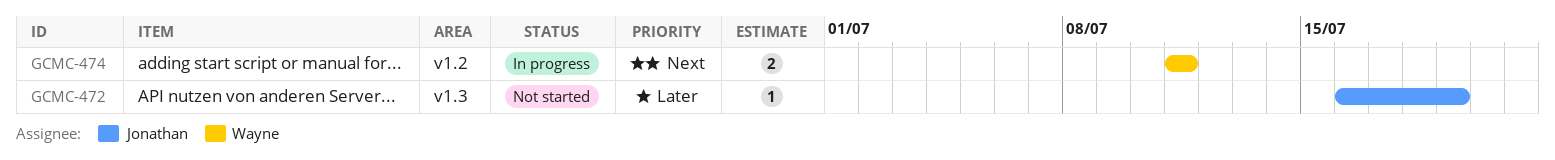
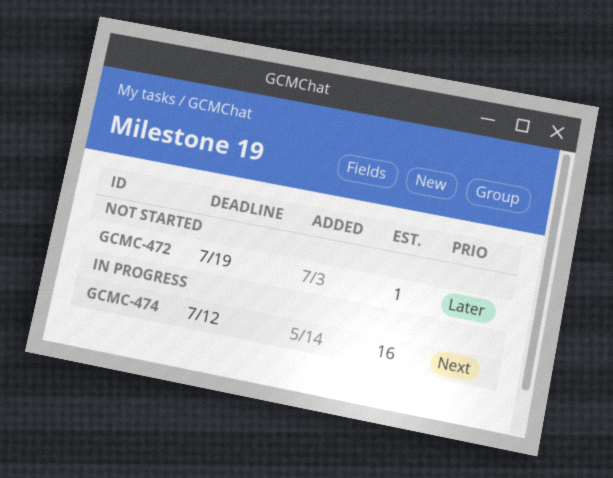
GCMC-474, estimate: 2 -> 16
GCMC-474, due: Jul 11 -> Jul 12

